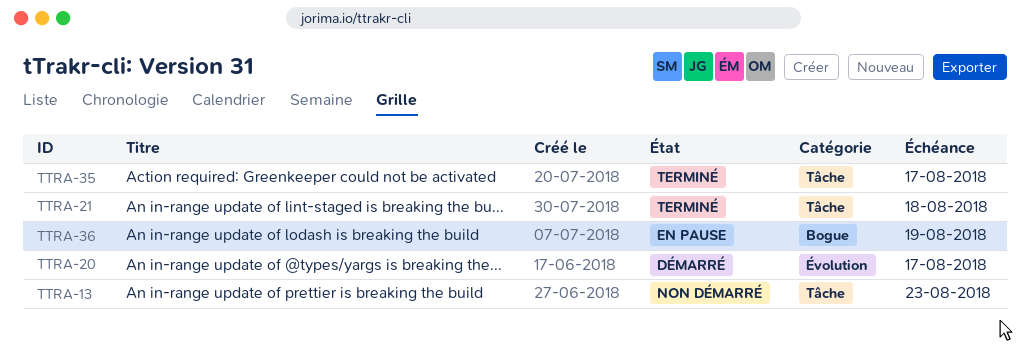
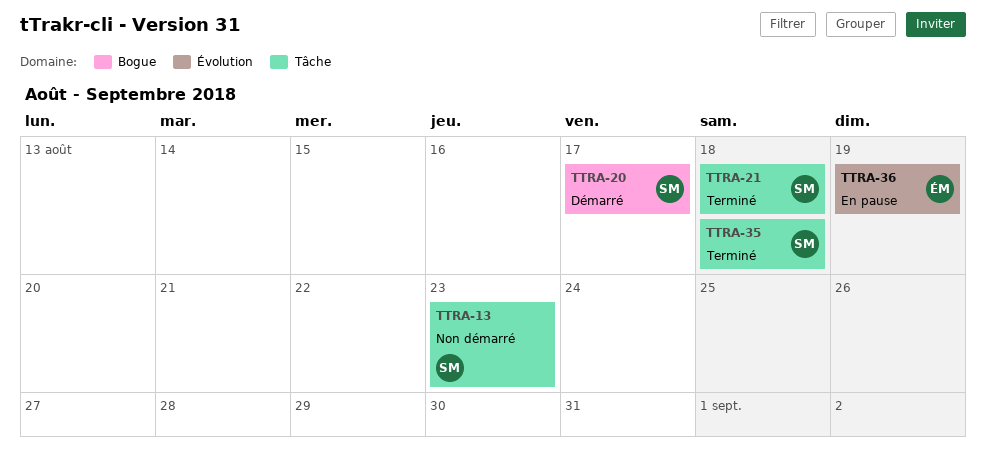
TTRA-20, label: Évolution -> Bogue
TTRA-35, due: Aug 17 -> Aug 18
TTRA-36, label: Bogue -> Évolution

